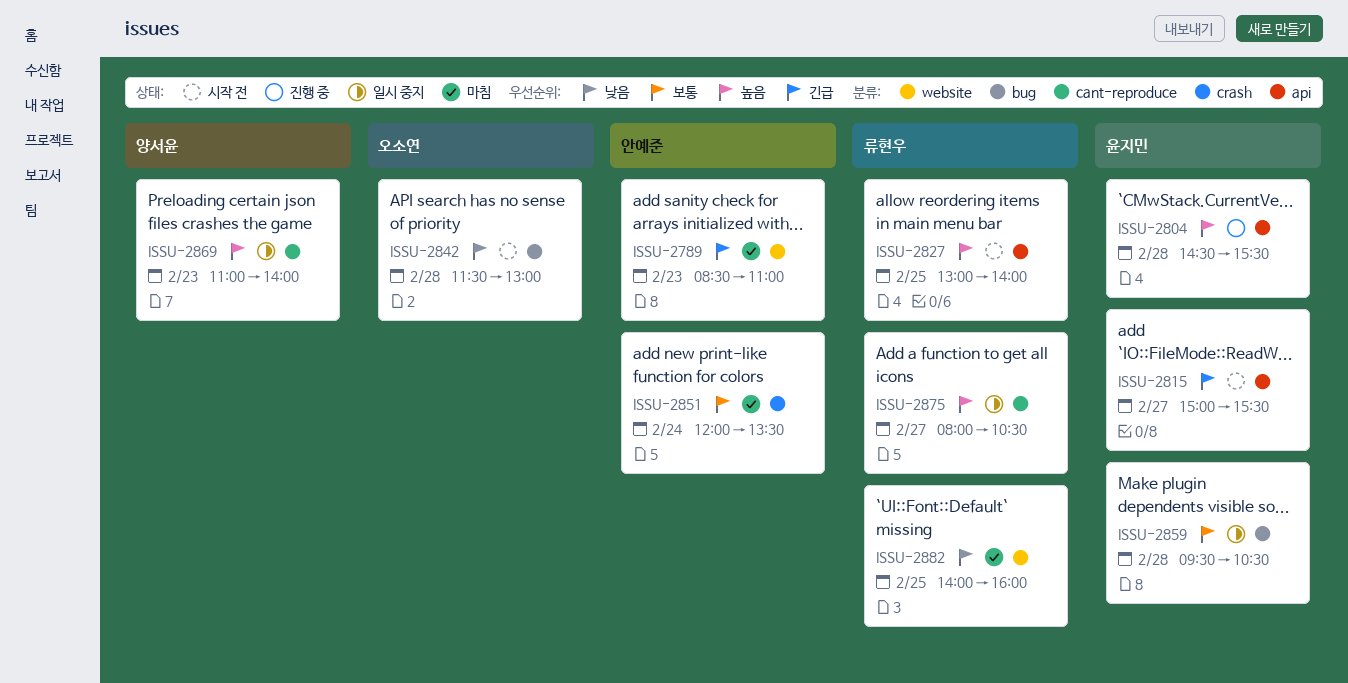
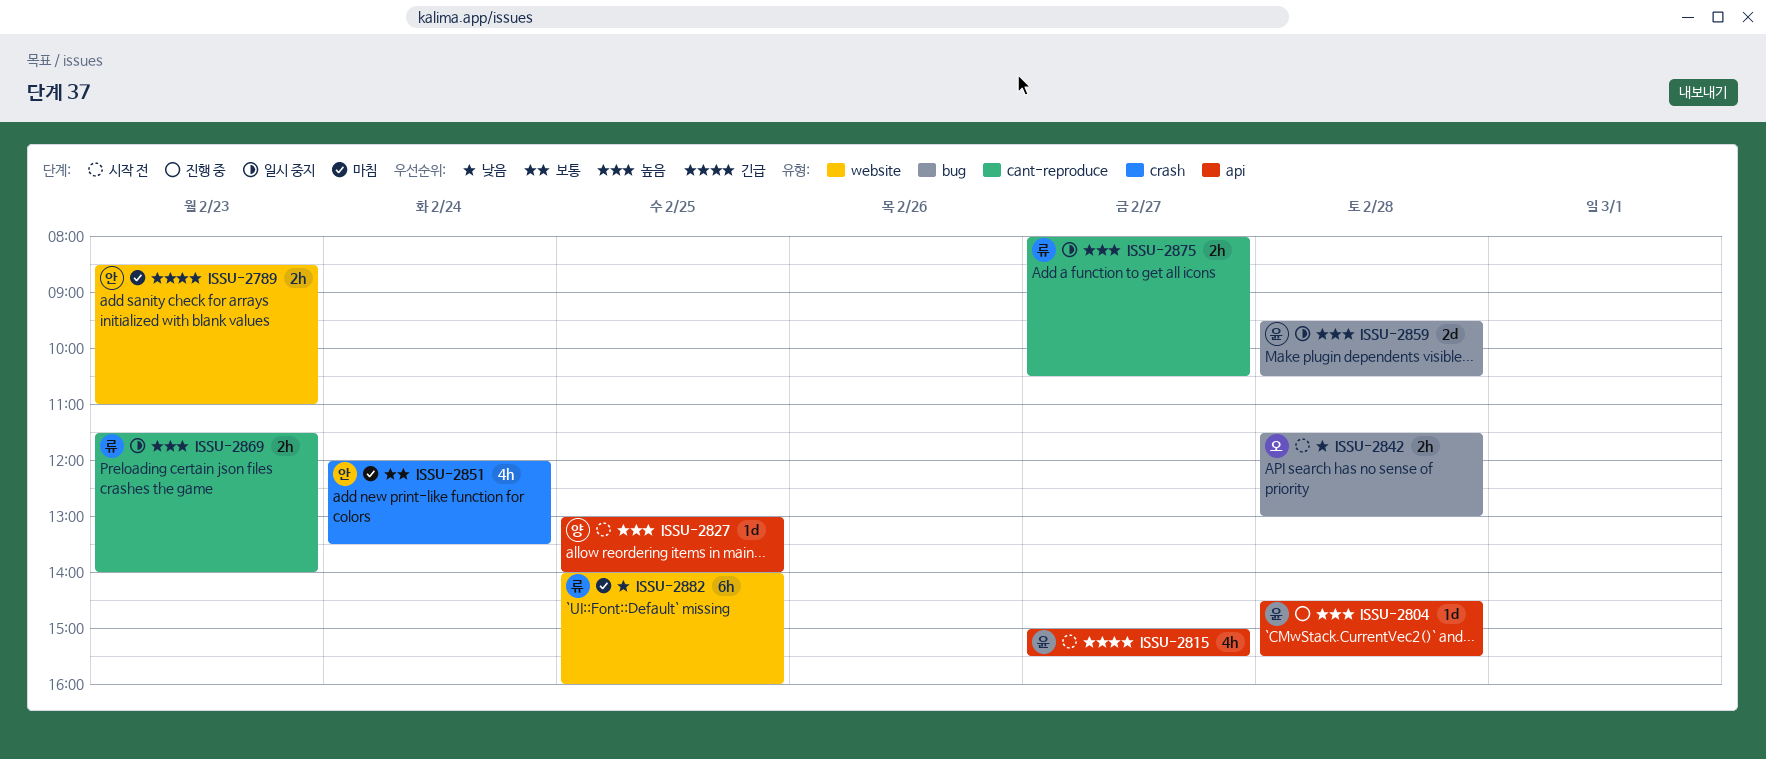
ISSU-2827, owner: 류현우 -> 양서윤
ISSU-2859, priority: 보통 -> 높음
ISSU-2869, owner: 양서윤 -> 류현우
ISSU-2869, begins: 11:00 -> 11:30

